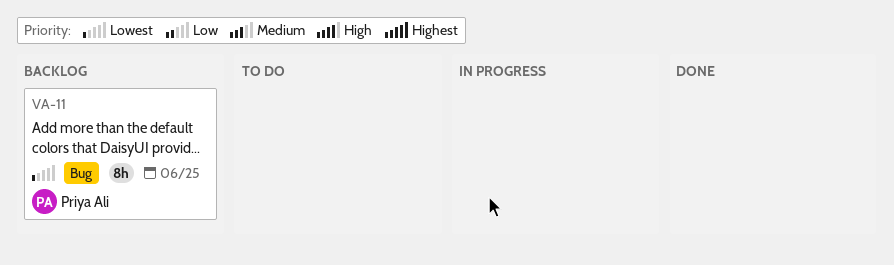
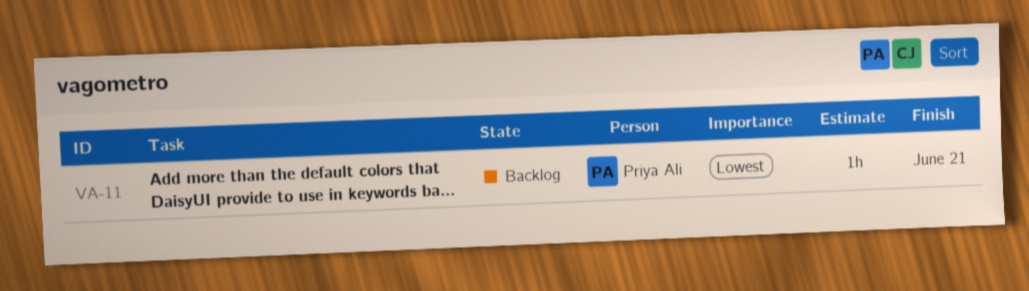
VA-11, estimate: 8h -> 1h
VA-11, due: Jun 25 -> Jun 21

